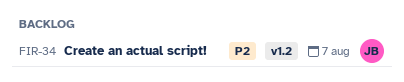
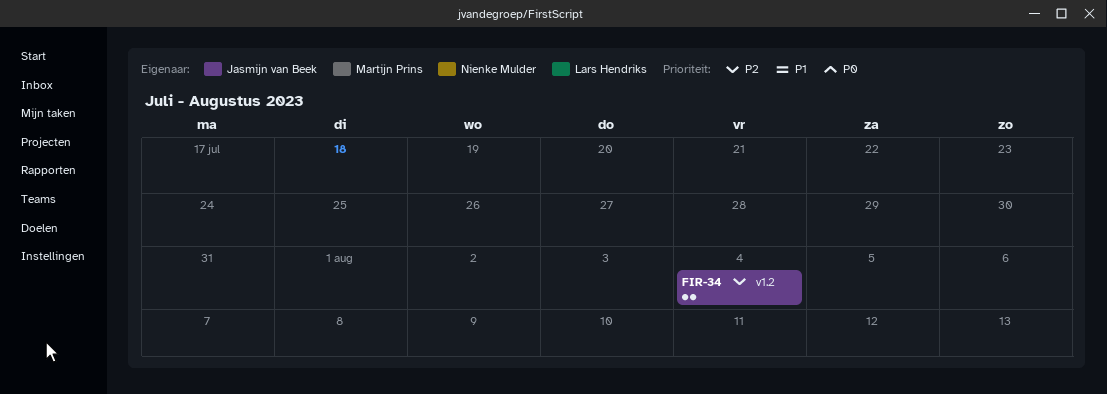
FIR-34, due: Aug 7 -> Aug 4

